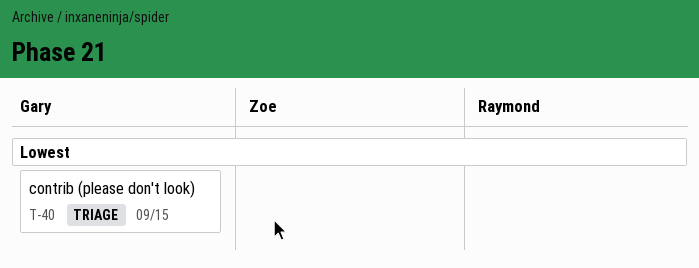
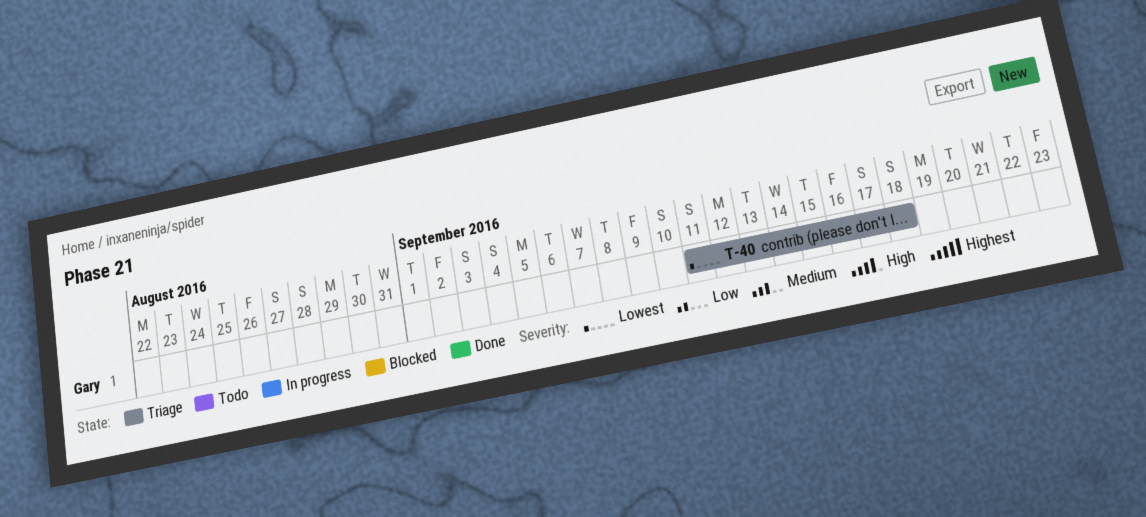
T-40, due: Sep 15 -> Sep 18

